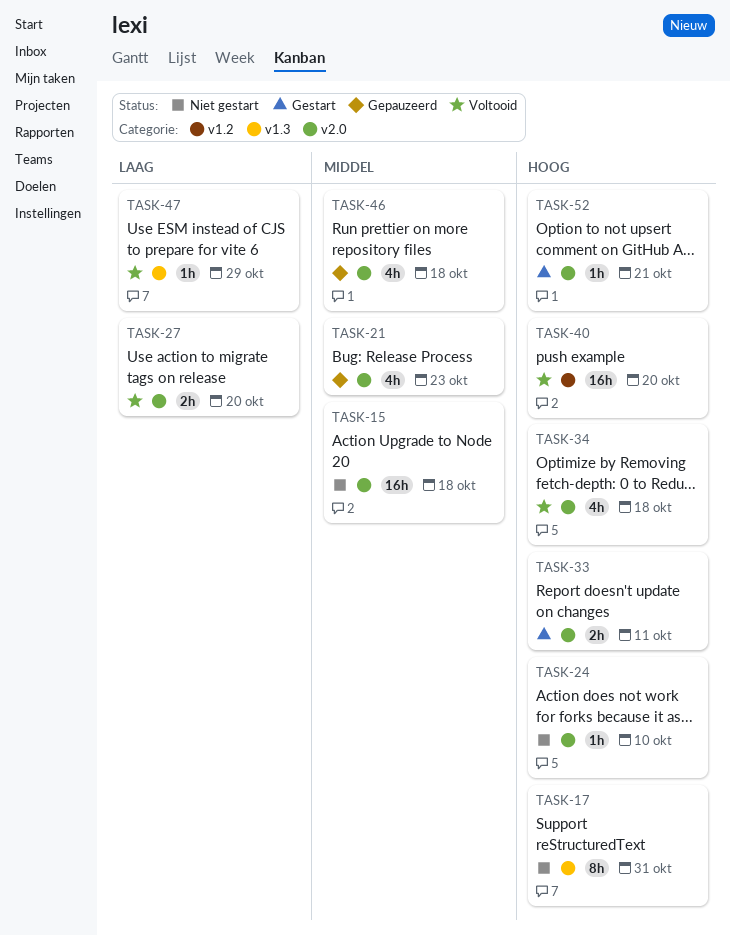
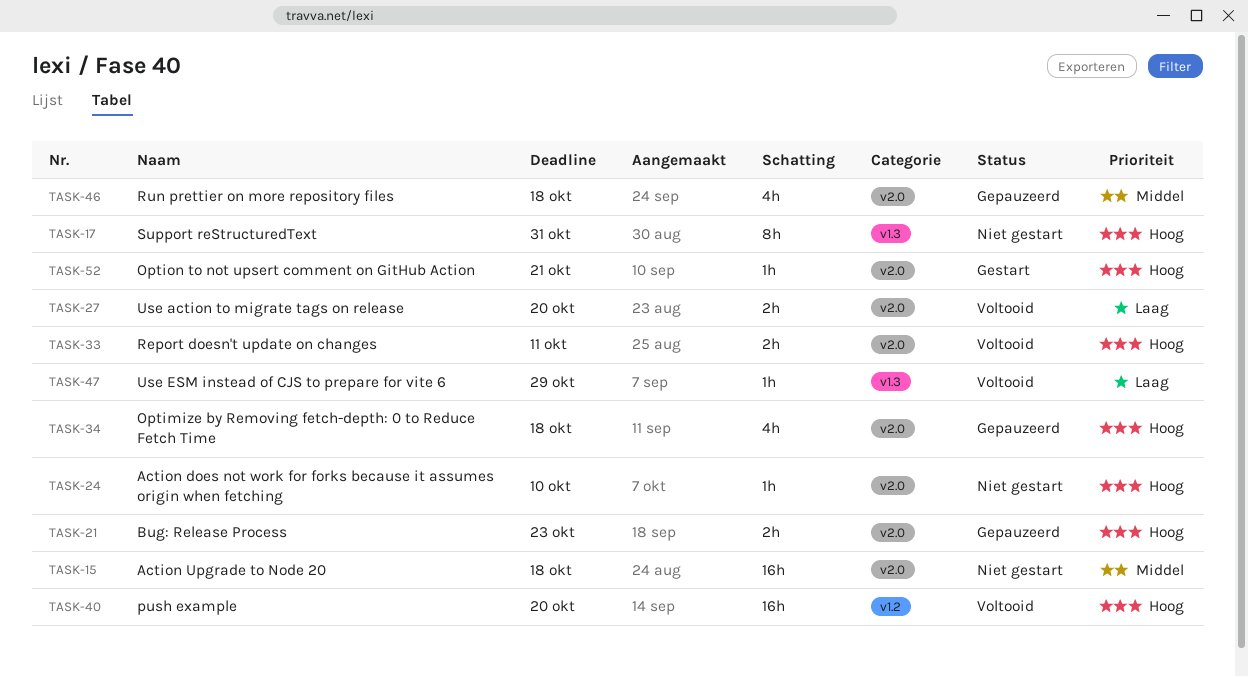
TASK-21, priority: Middel -> Hoog
TASK-21, estimate: 4h -> 2h
TASK-33, status: Gestart -> Voltooid
TASK-34, status: Voltooid -> Gepauzeerd

